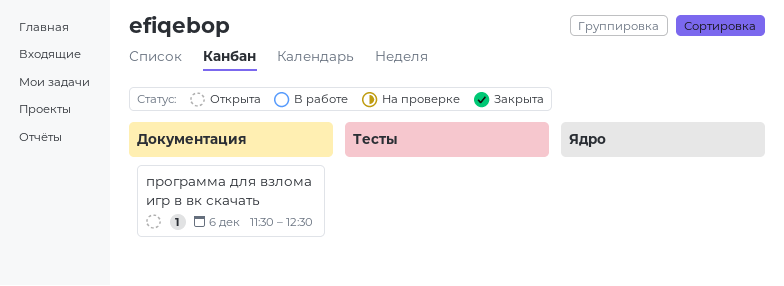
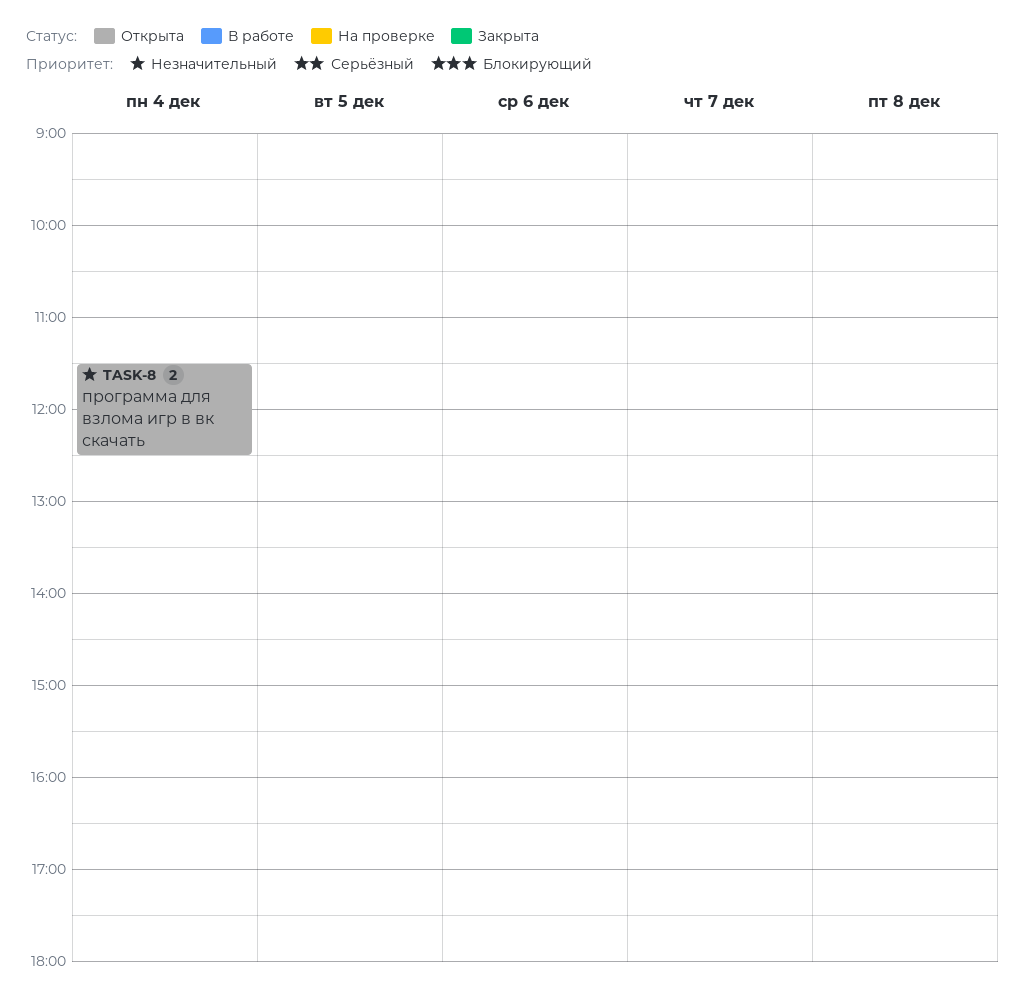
программа для взлома игр в вк скачать, estimate: 1 -> 2
программа для взлома игр в вк скачать, day: Dec 6 -> Dec 4

